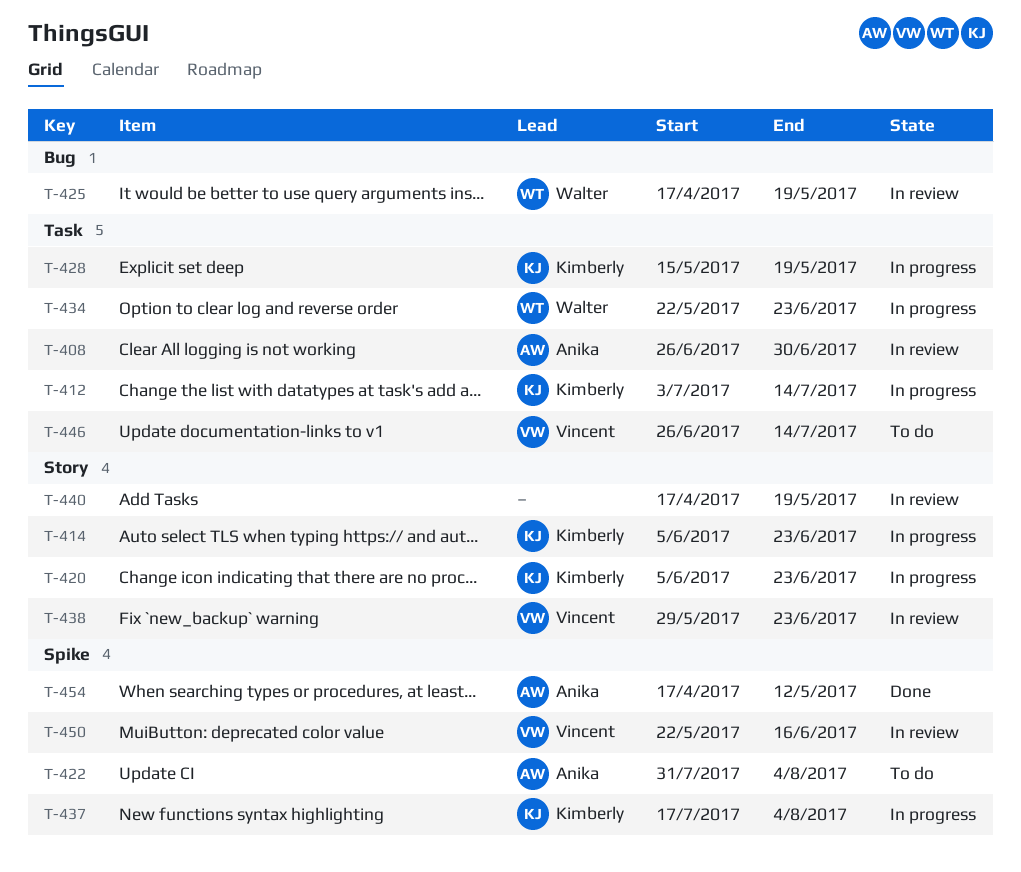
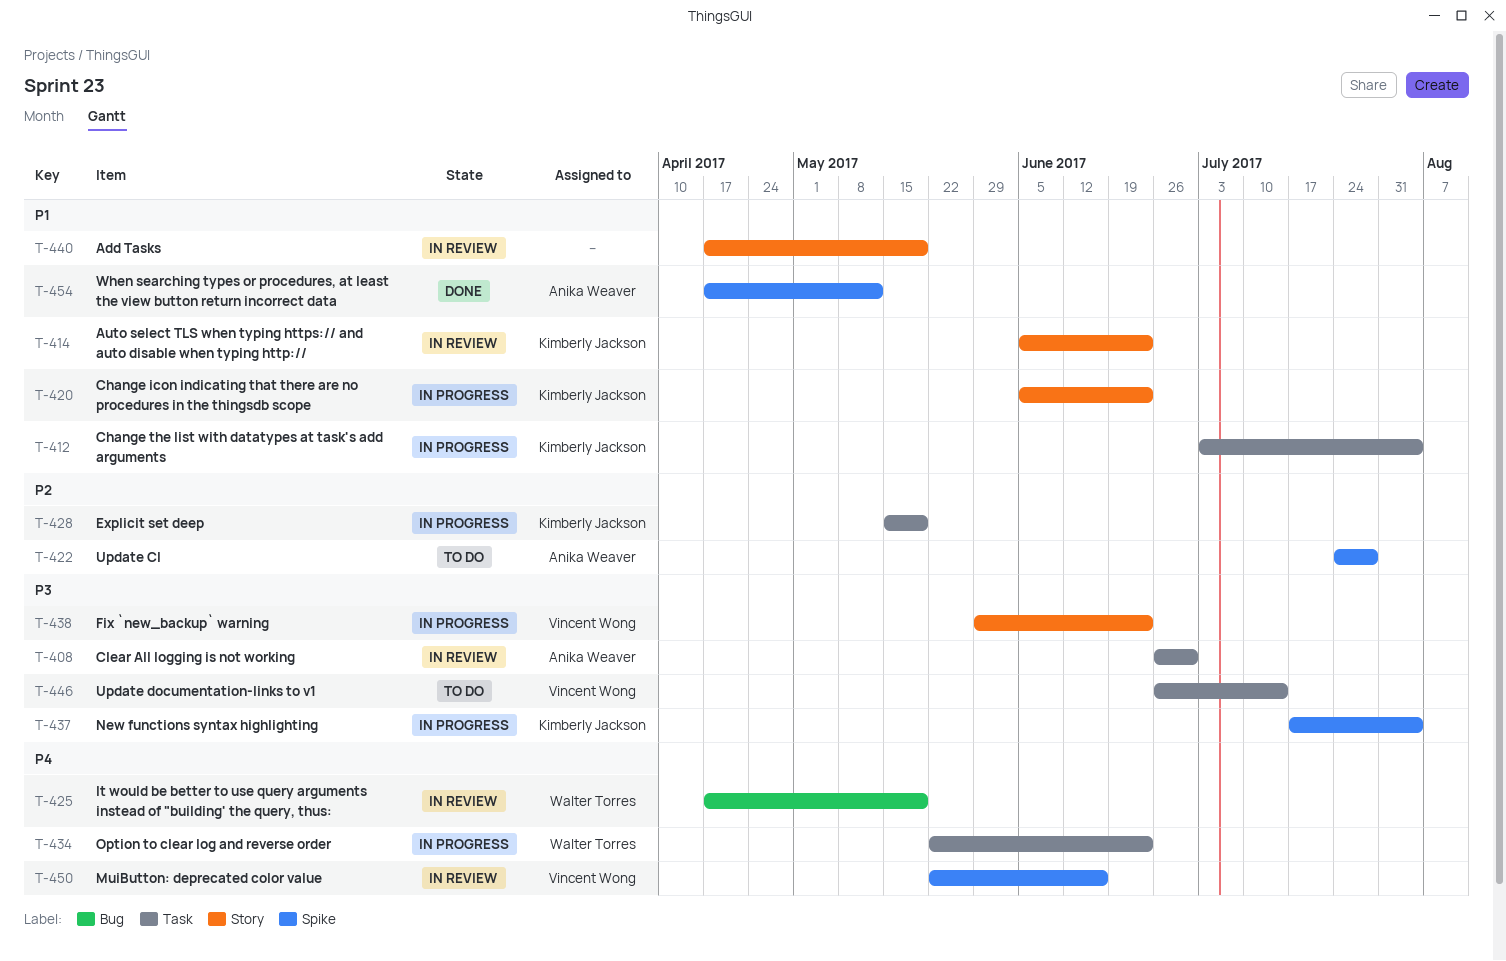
T-412, due: Jul 14 -> Aug 4
T-414, status: In progress -> In review
T-422, start: Jul 31 -> Jul 24
T-422, due: Aug 4 -> Jul 28
T-438, status: In review -> In progress

